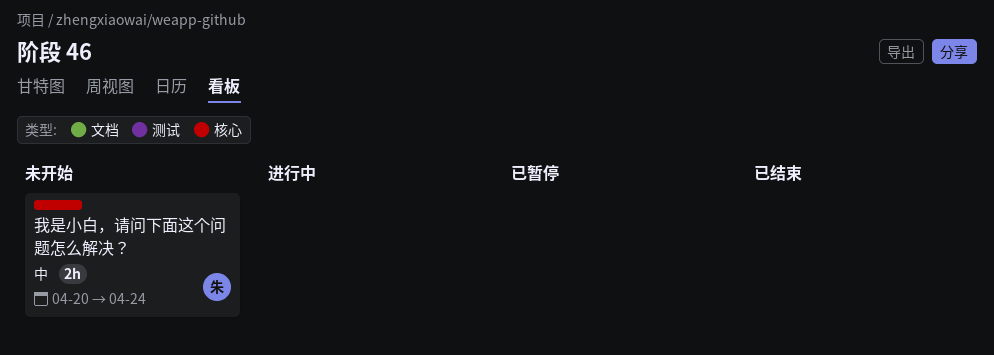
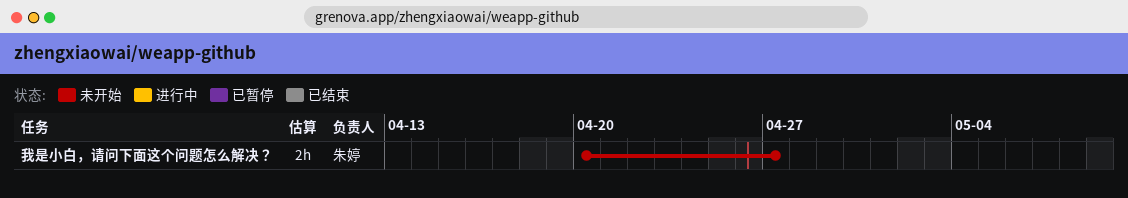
我是小白，请问下面这个问题怎么解决？, due: Apr 24 -> Apr 27

